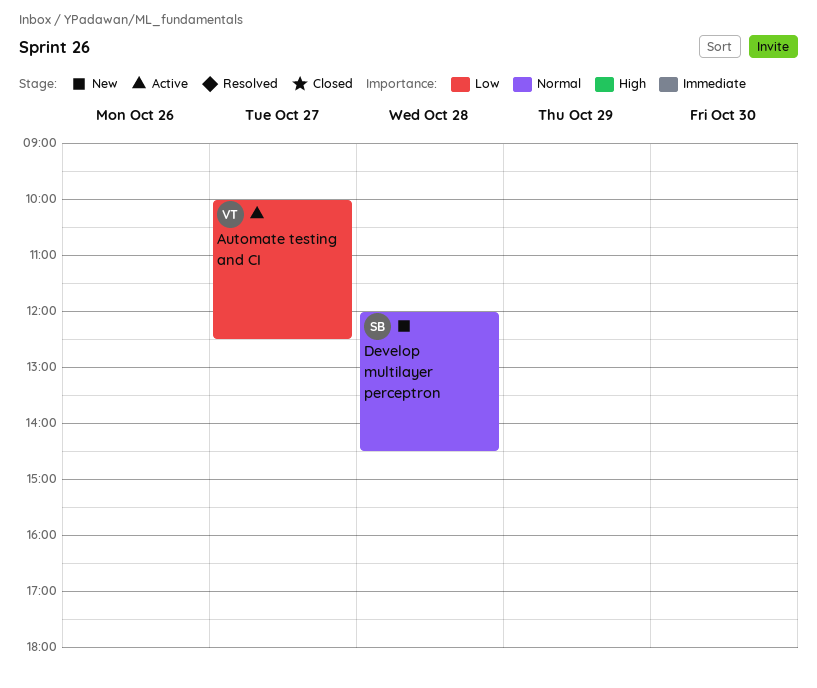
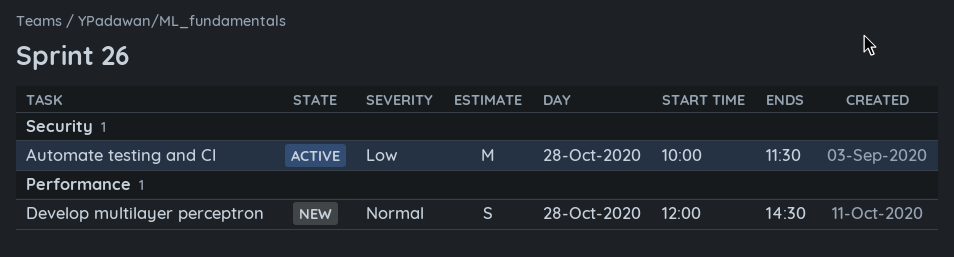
Automate testing and CI, day: Oct 27 -> Oct 28
Automate testing and CI, ends: 12:30 -> 11:30

